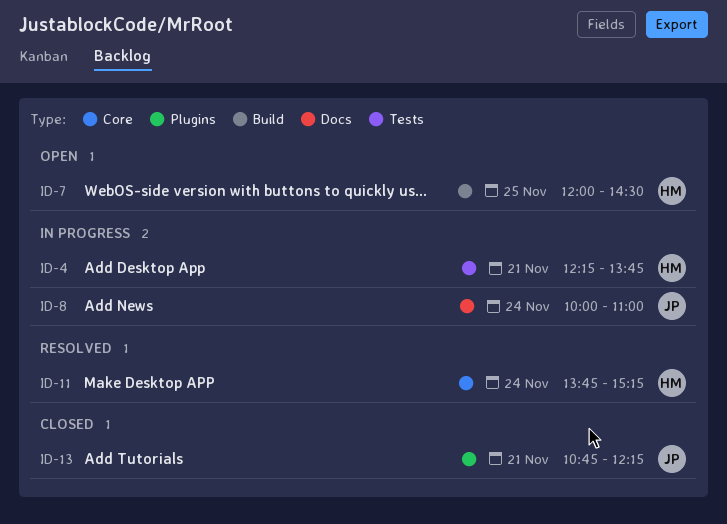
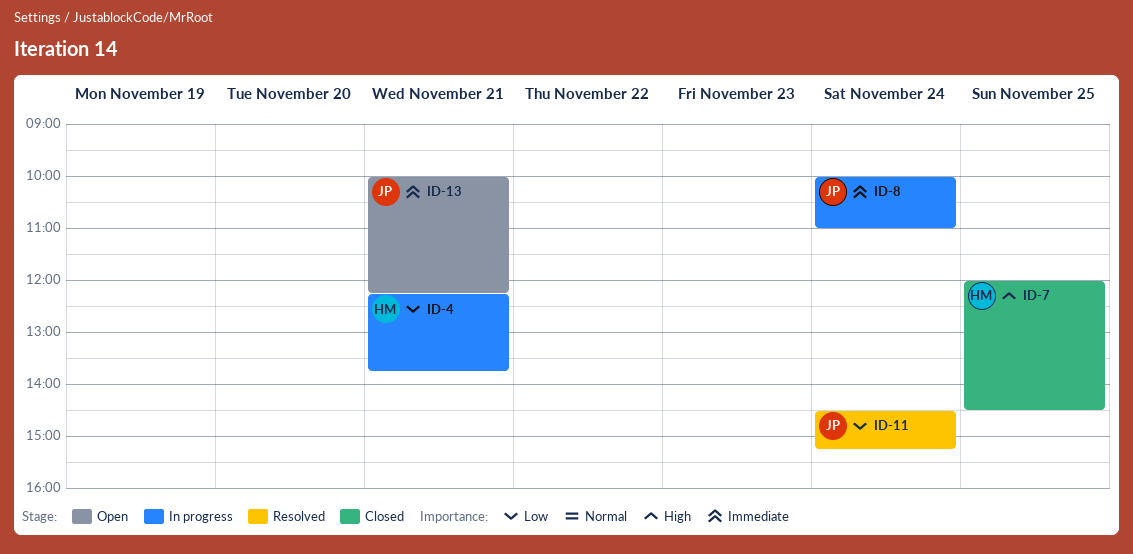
ID-7, status: Open -> Closed
ID-11, owner: HM -> JP
ID-11, begins: 13:45 -> 14:30
ID-13, status: Closed -> Open
ID-13, begins: 10:45 -> 10:00

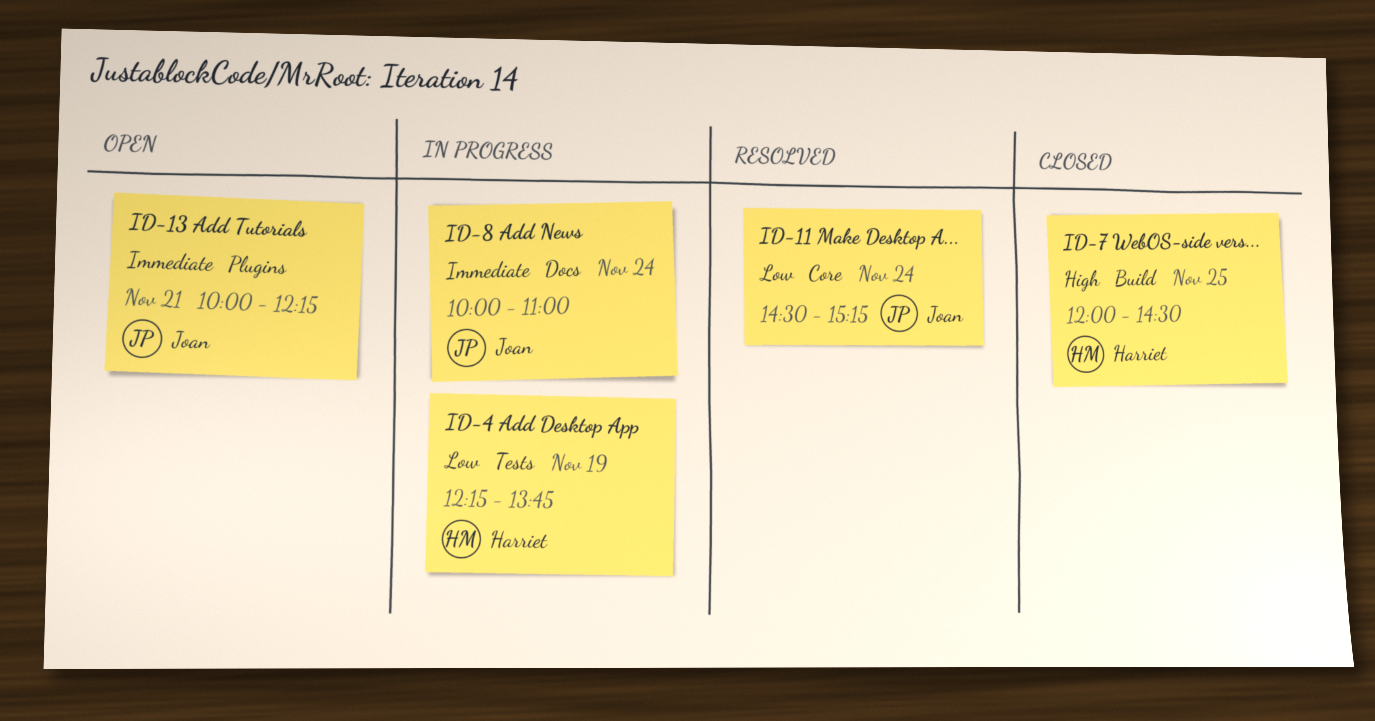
ID-4, day: Nov 21 -> Nov 19

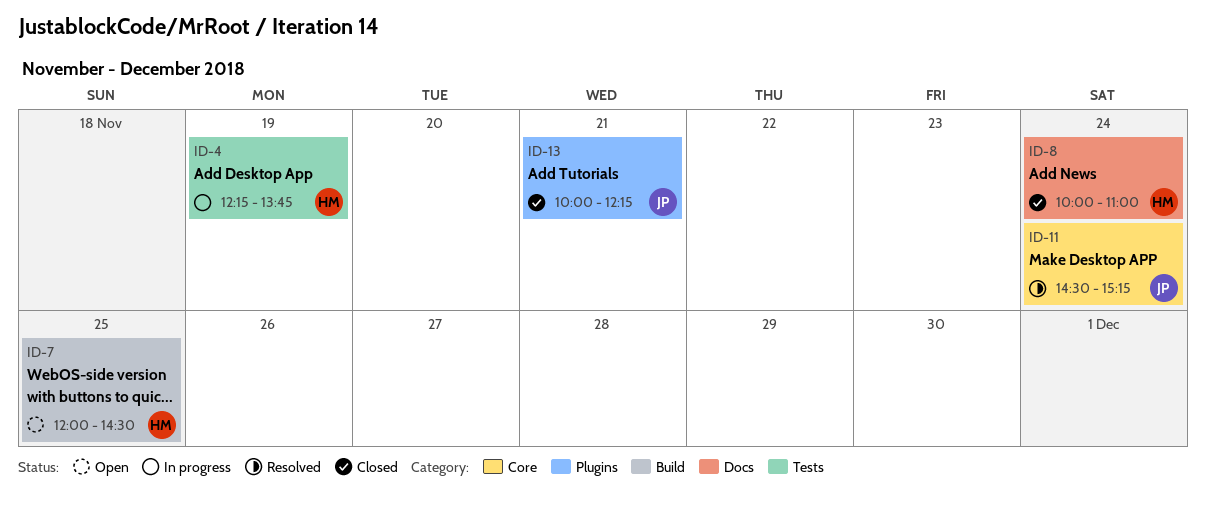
ID-7, status: Closed -> Open
ID-8, status: In progress -> Closed
ID-8, owner: Joan -> Harriet
ID-13, status: Open -> Closed

